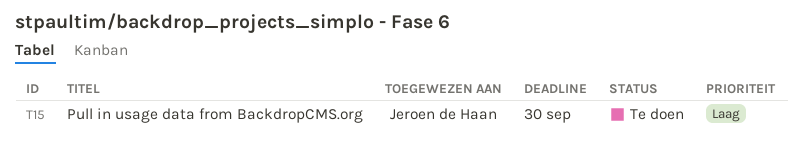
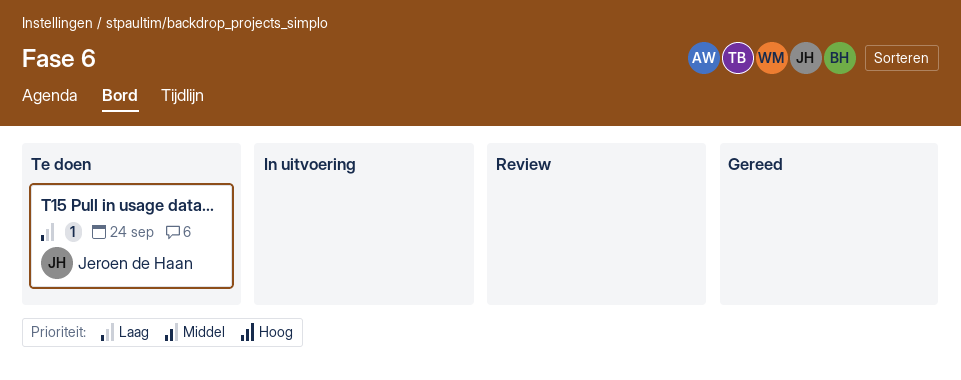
T15, due: Sep 30 -> Sep 24

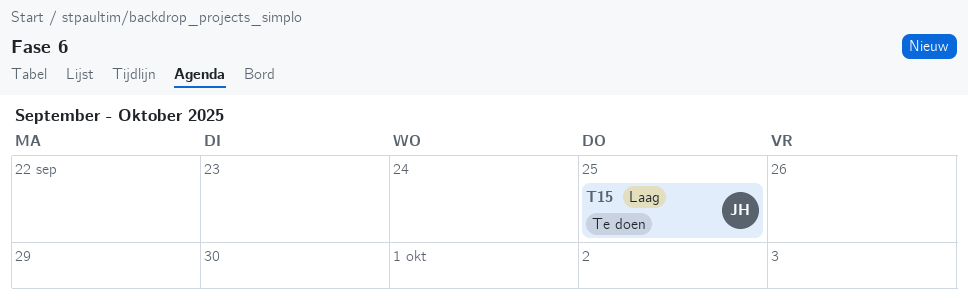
T15, due: Sep 24 -> Sep 25

